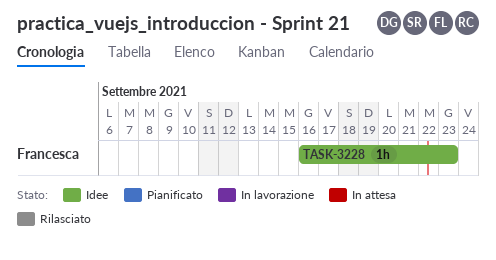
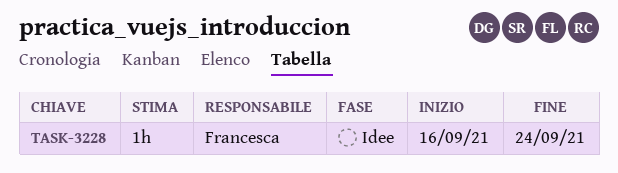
TASK-3228, due: Sep 23 -> Sep 24

